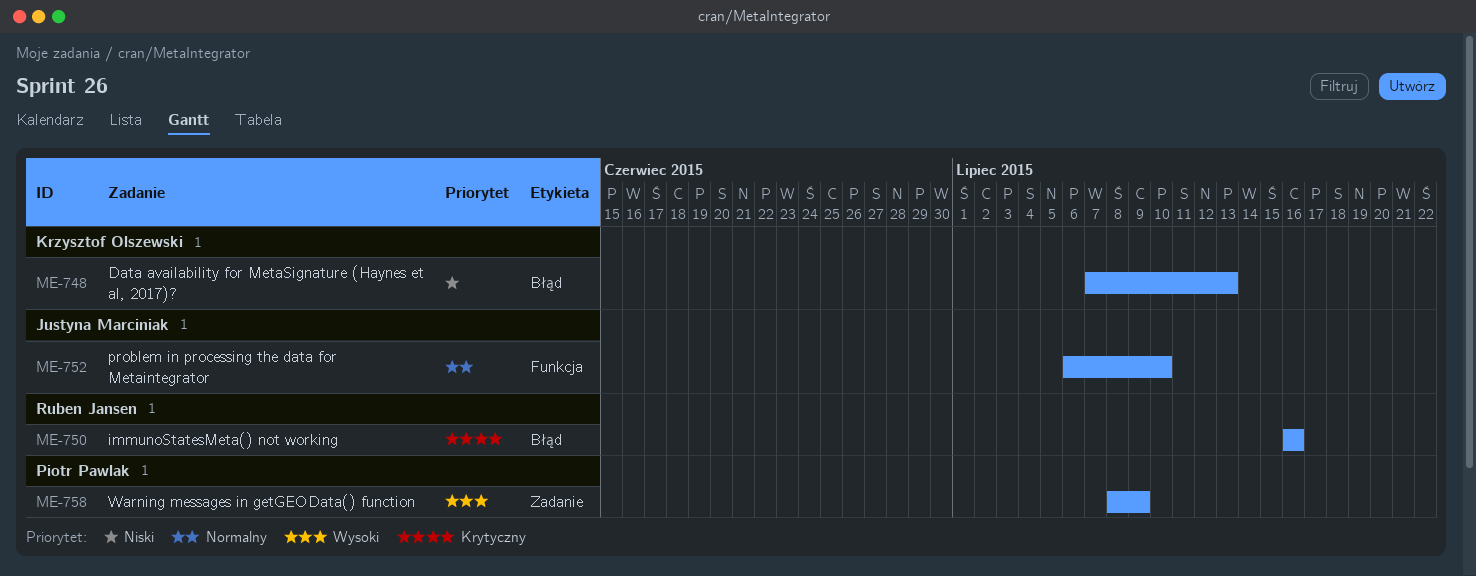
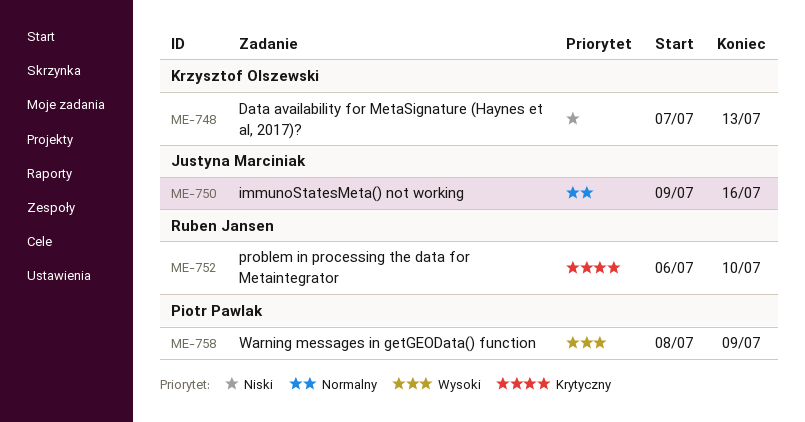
ME-750, owner: Ruben Jansen -> Justyna Marciniak
ME-750, priority: Krytyczny -> Normalny
ME-750, start: Jul 16 -> Jul 9
ME-752, owner: Justyna Marciniak -> Ruben Jansen
ME-752, priority: Normalny -> Krytyczny

